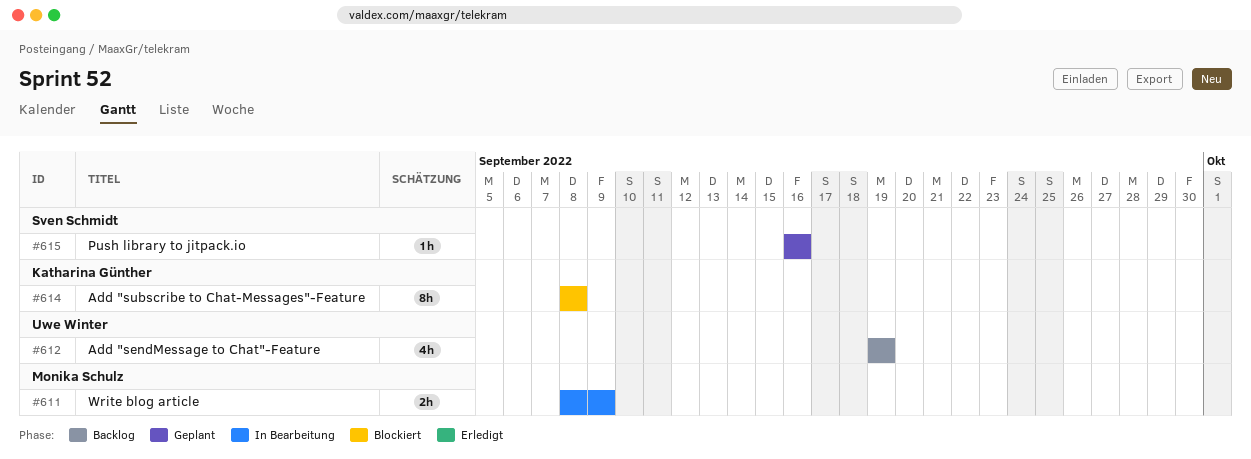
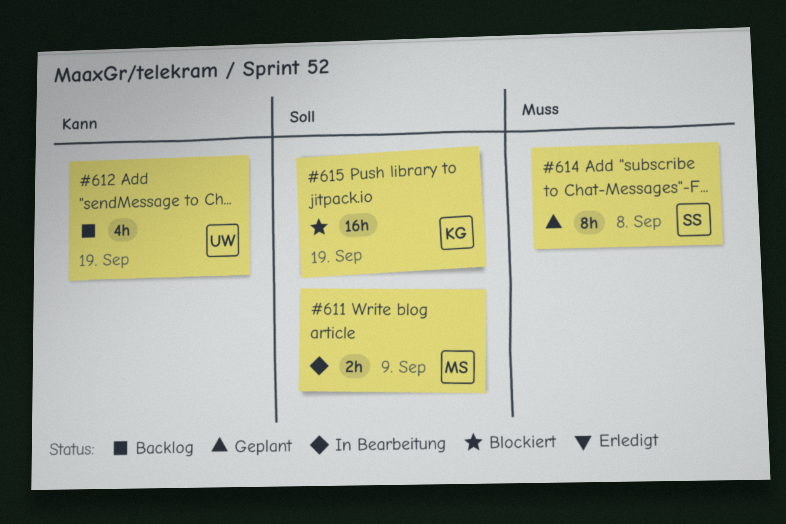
#614, status: Blockiert -> Geplant
#614, owner: Katharina Günther -> Sven Schmidt
#615, status: Geplant -> Blockiert
#615, owner: Sven Schmidt -> Katharina Günther
#615, estimate: 1h -> 16h
#615, due: Sep 16 -> Sep 19

